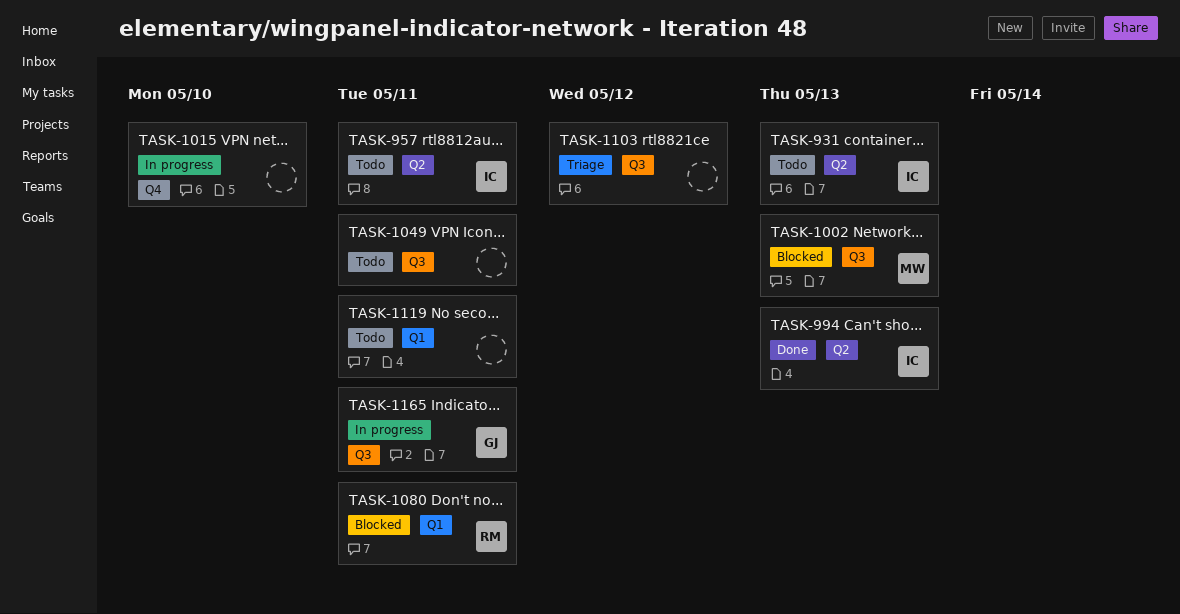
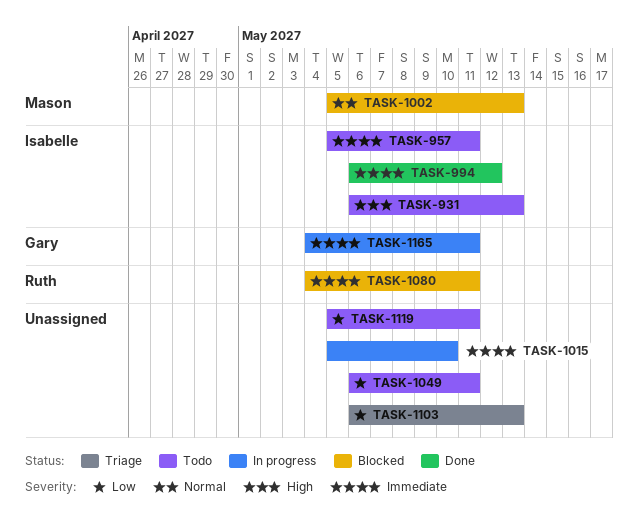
TASK-994, due: May 13 -> May 12
TASK-1103, due: May 12 -> May 13

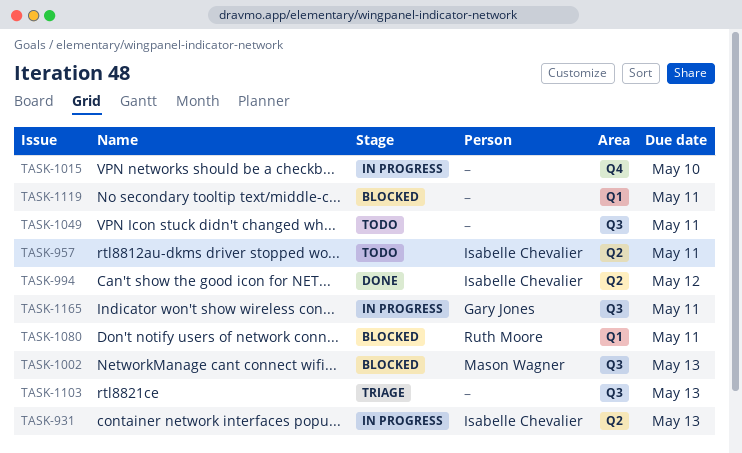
TASK-931, status: Todo -> In progress
TASK-1119, status: Todo -> Blocked

